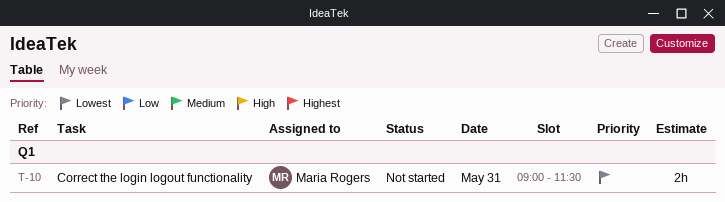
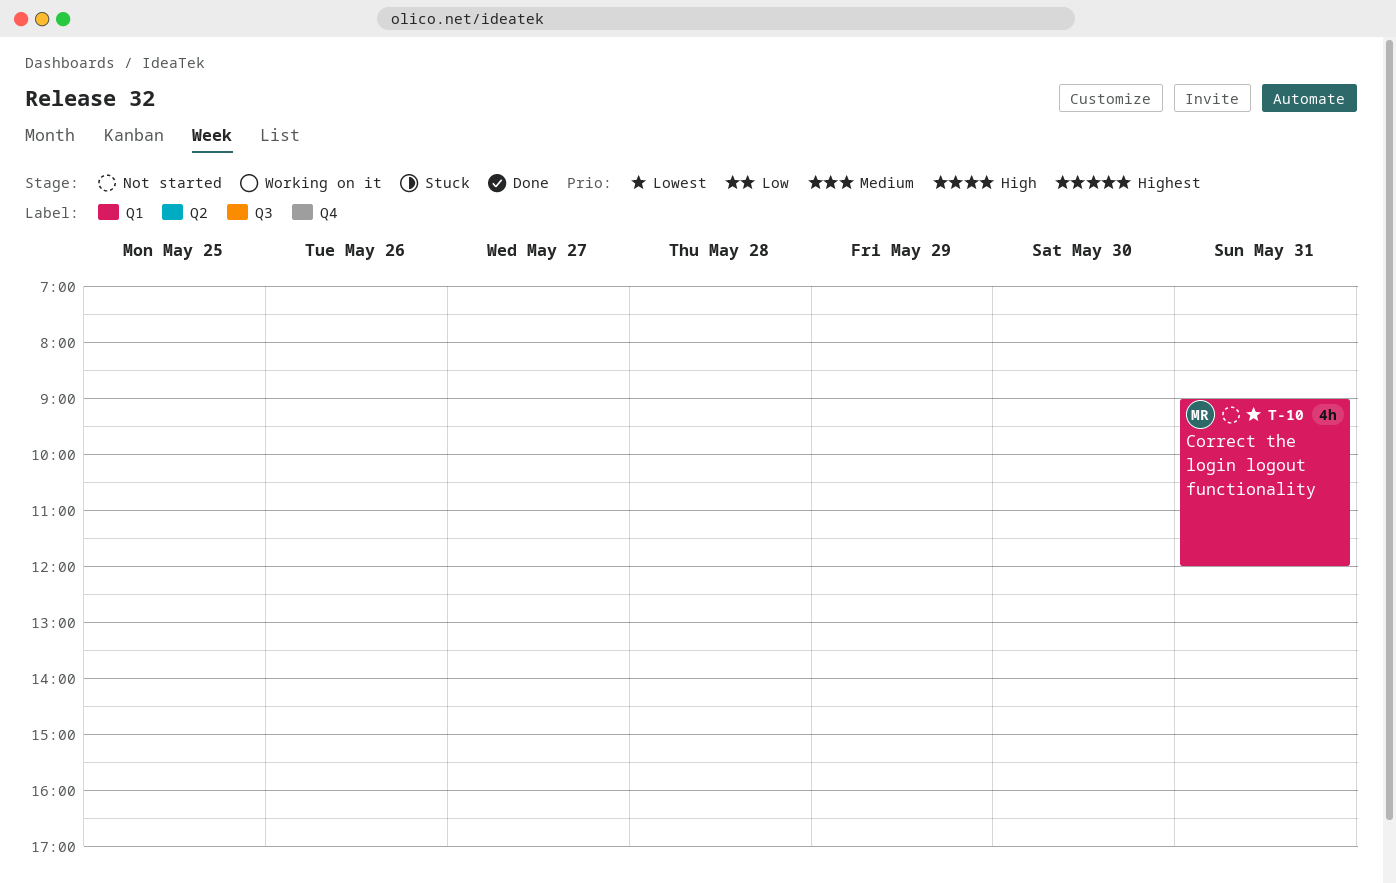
T-10, estimate: 2h -> 4h
T-10, ends: 11:30 -> 12:00

